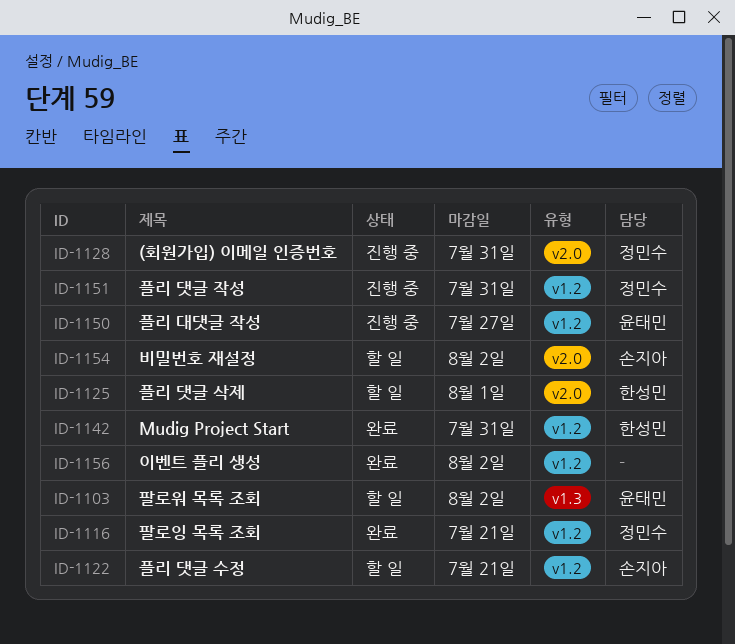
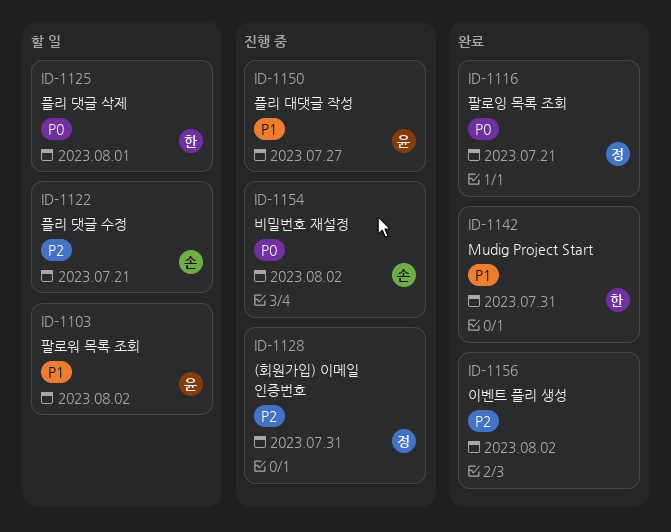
ID-1151: present -> none
ID-1154, status: 할 일 -> 진행 중

